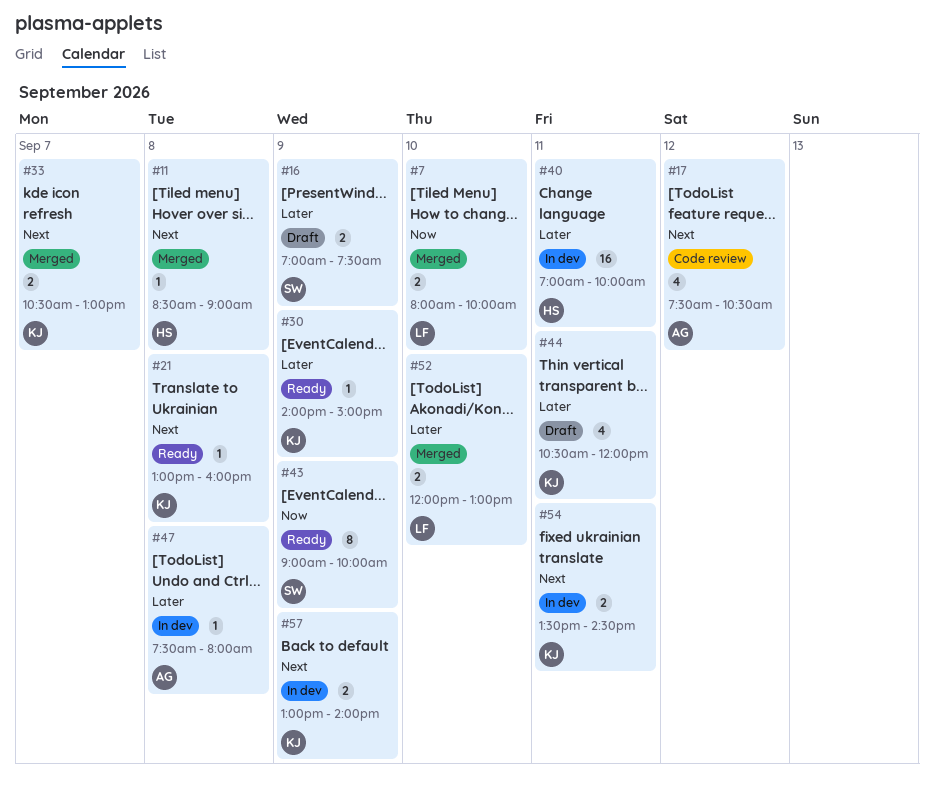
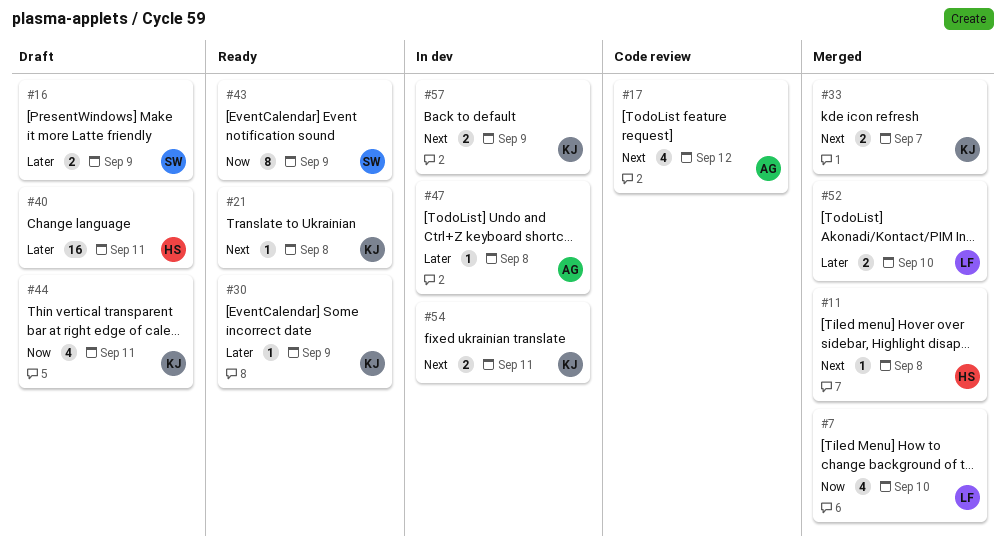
#7, estimate: 2 -> 4
#40, status: In dev -> Draft
#44, priority: Later -> Now

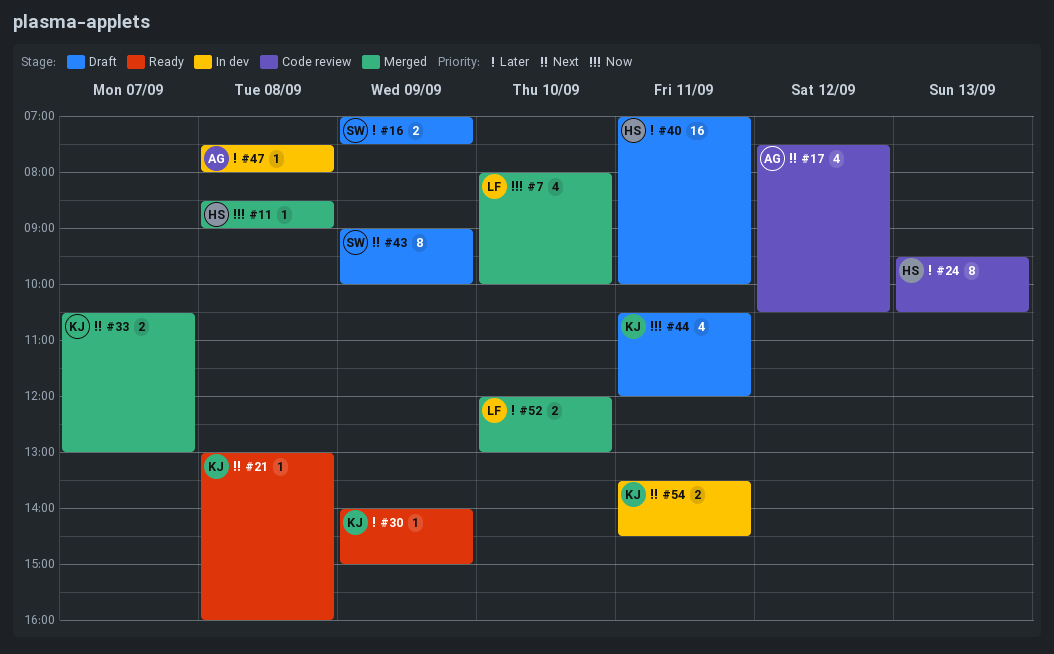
#11, priority: Next -> Now
#24: none -> present
#43, status: Ready -> Draft
#43, priority: Now -> Next
#57: present -> none

